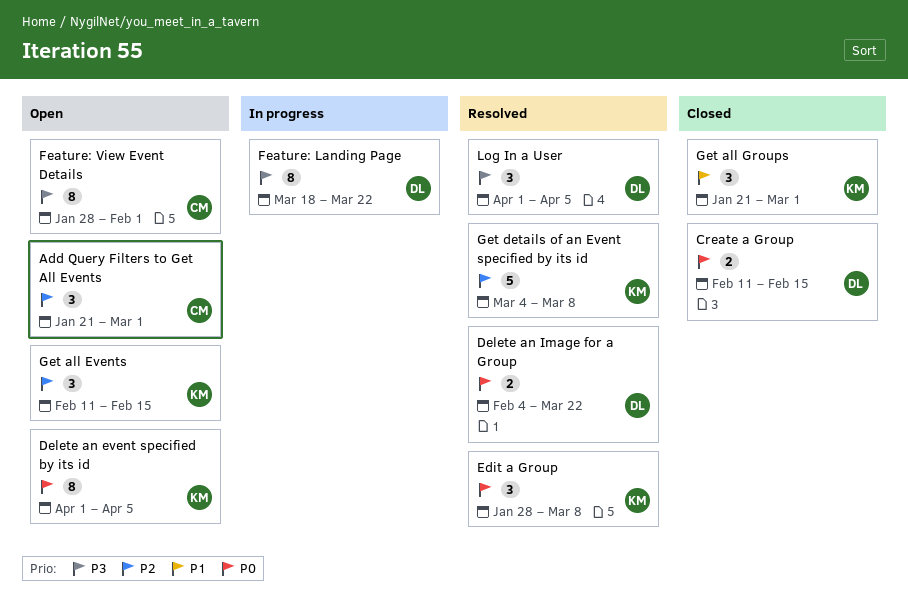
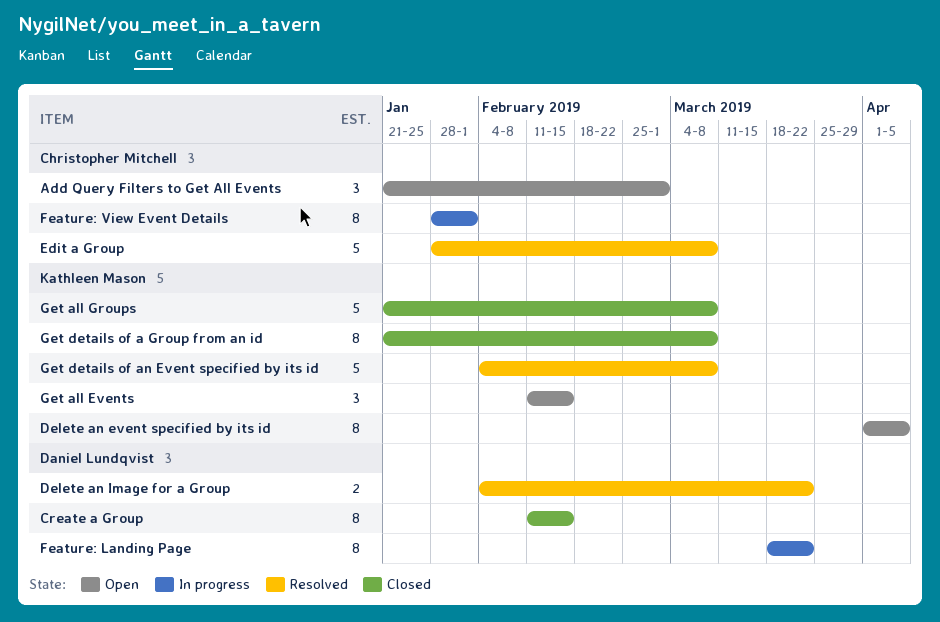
Create a Group, estimate: 2 -> 8
Edit a Group, owner: Kathleen Mason -> Christopher Mitchell
Edit a Group, estimate: 3 -> 5
Feature: View Event Details, status: Open -> In progress
Get all Groups, estimate: 3 -> 5
Get all Groups, due: Mar 1 -> Mar 8
Get details of a Group from an id: none -> present
Get details of an Event specified by its id, start: Mar 4 -> Feb 4
Log In a User: present -> none

